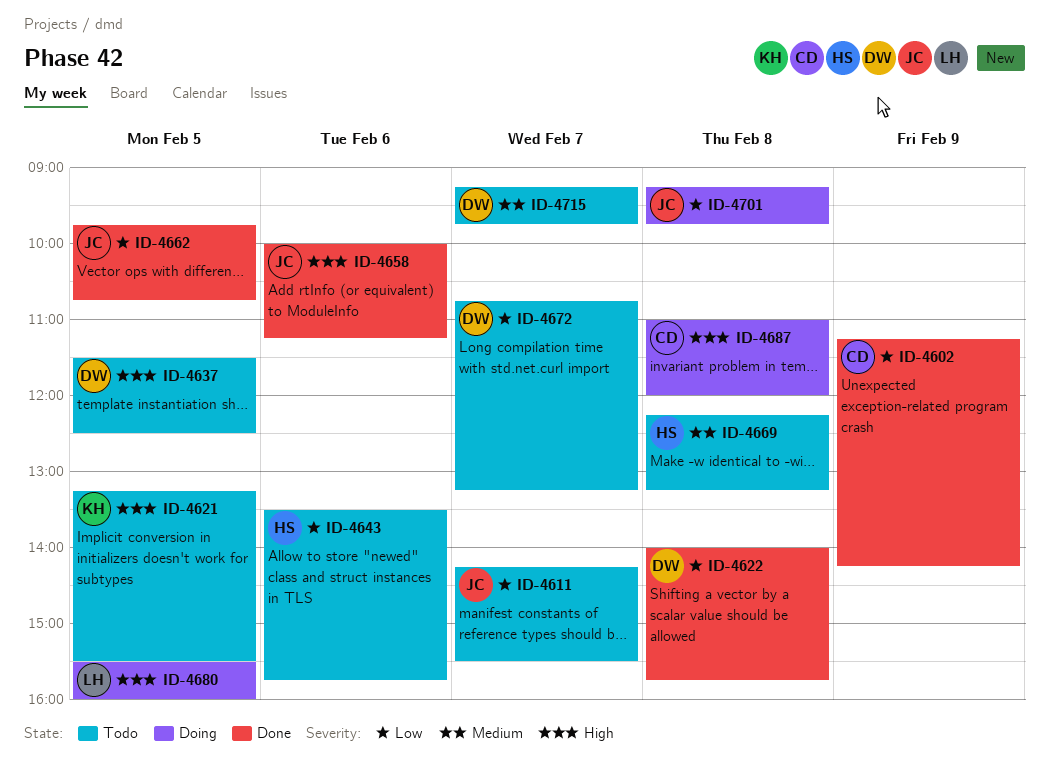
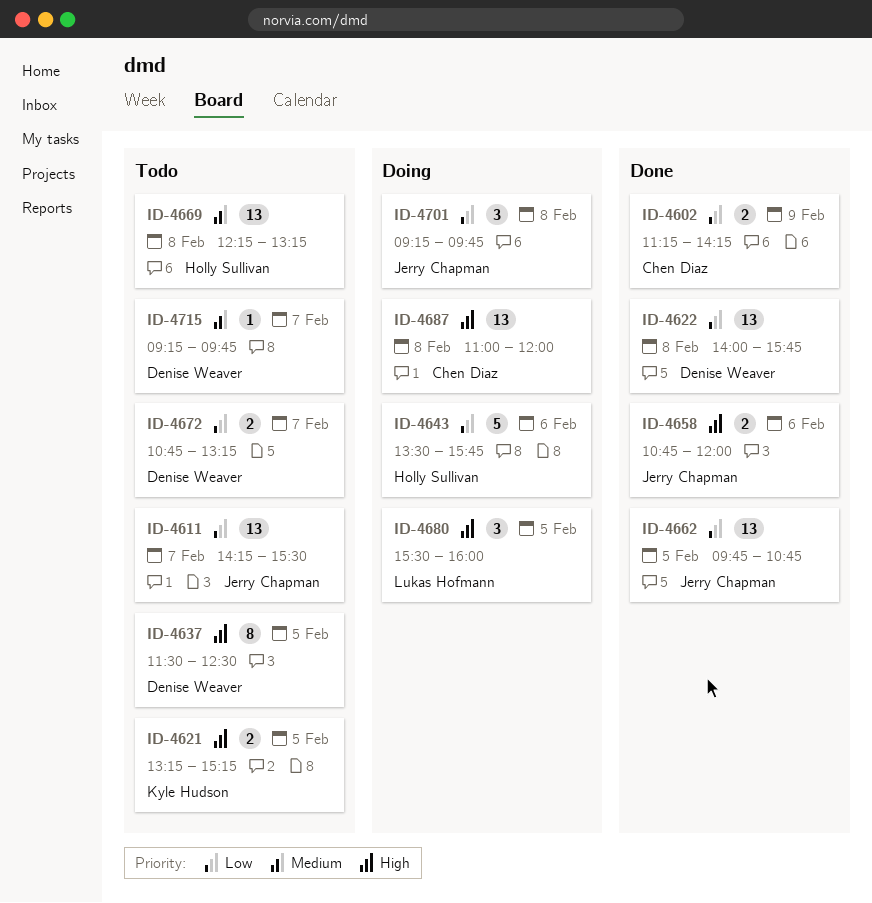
ID-4621, ends: 15:30 -> 15:15
ID-4643, status: Todo -> Doing
ID-4658, begins: 10:00 -> 10:45
ID-4658, ends: 11:15 -> 12:00

